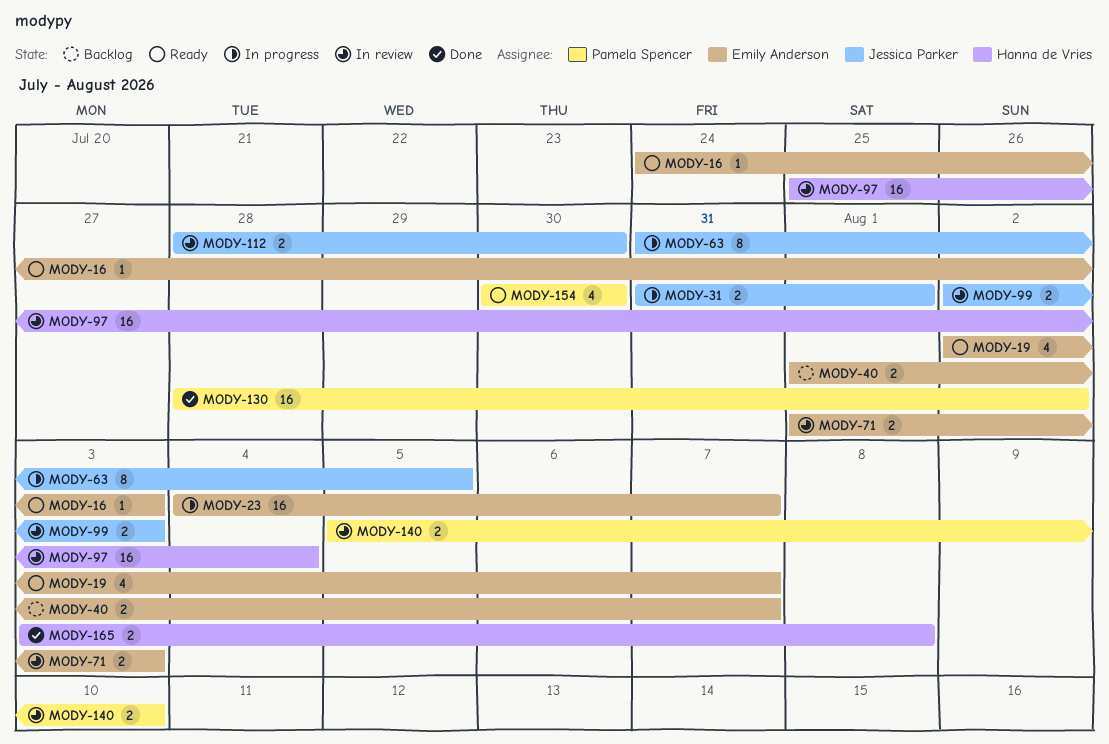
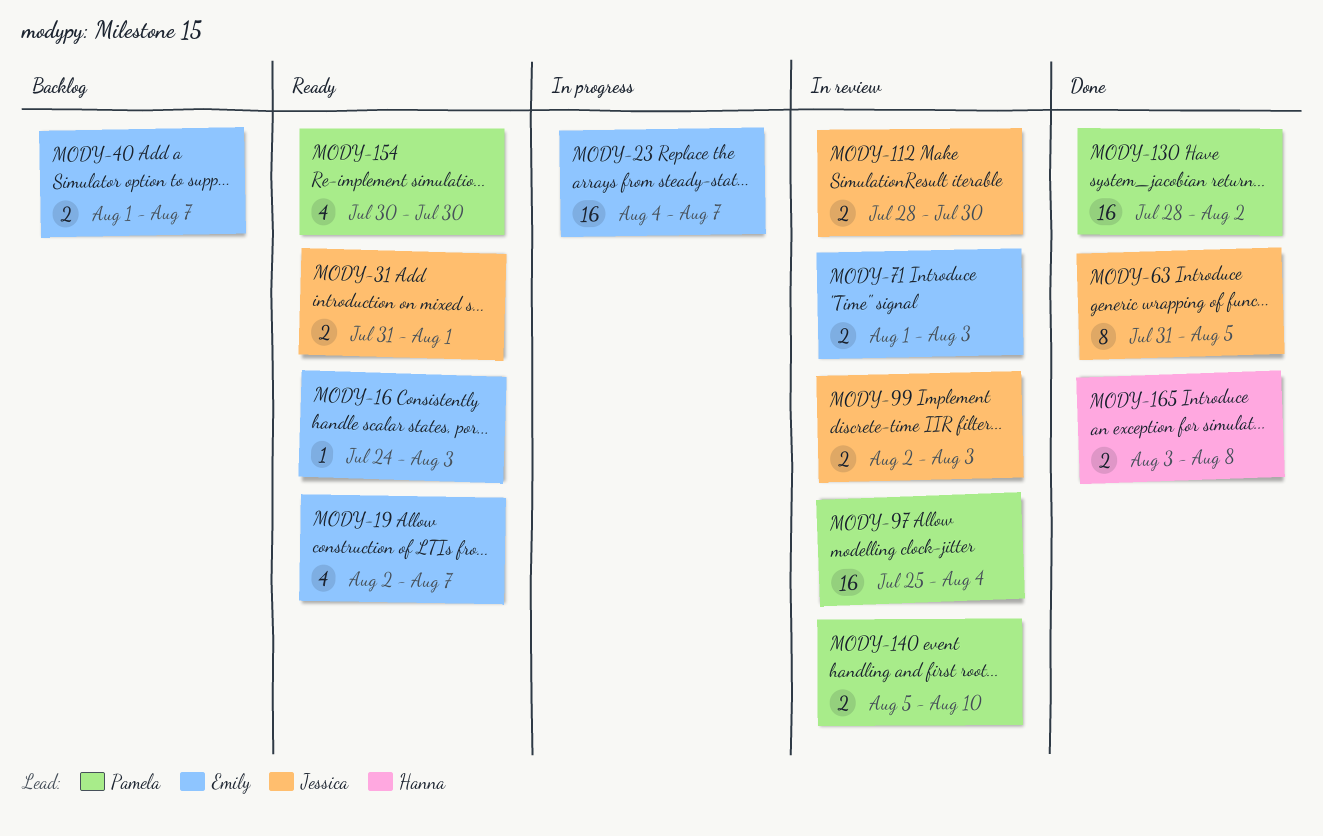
MODY-31, status: In progress -> Ready
MODY-63, status: In progress -> Done
MODY-97, owner: Hanna de Vries -> Pamela Spencer

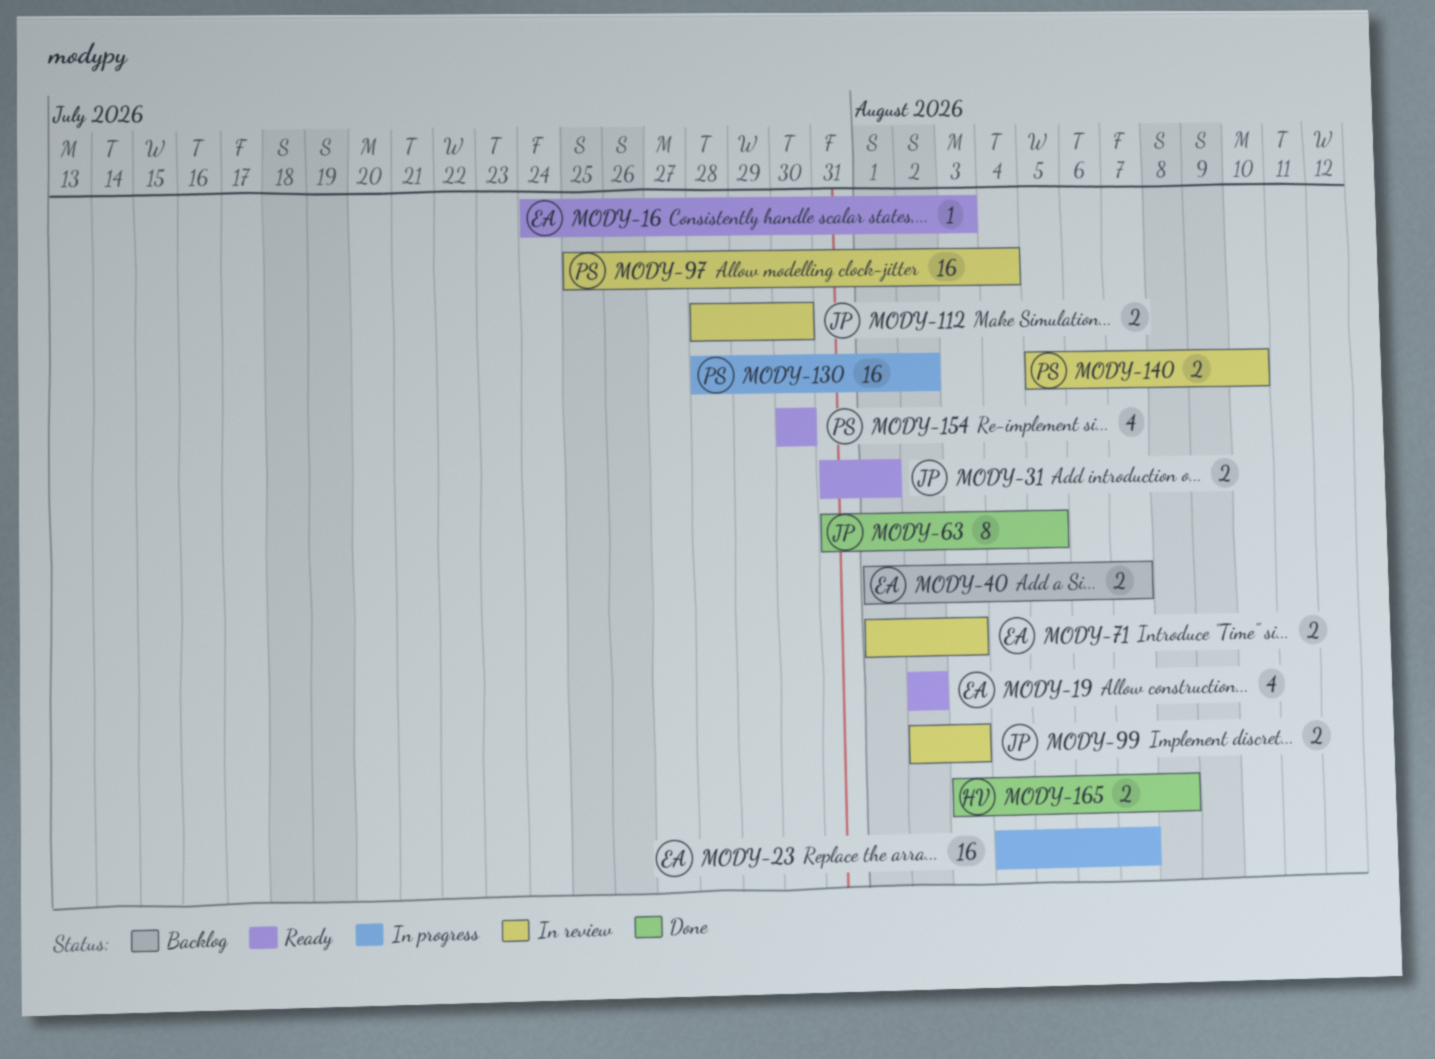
MODY-19, due: Aug 7 -> Aug 2
MODY-130, status: Done -> In progress

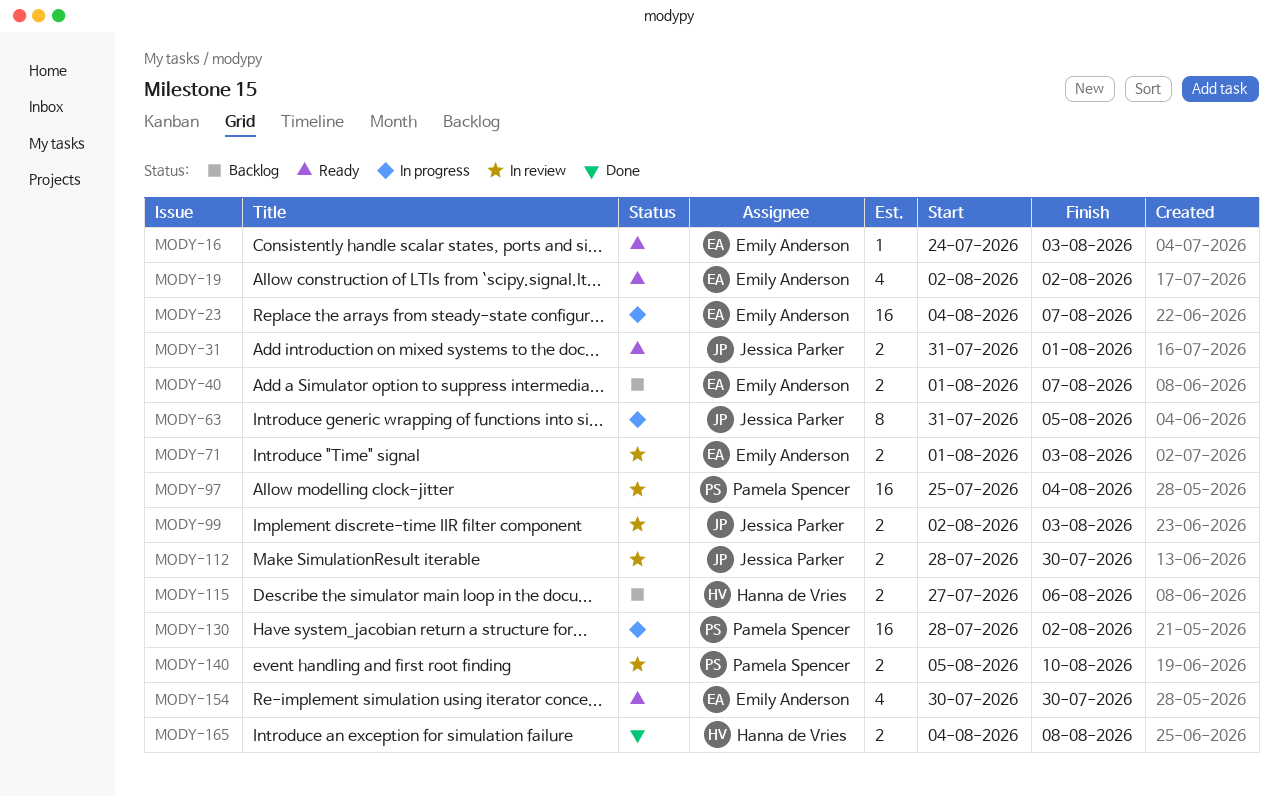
MODY-63, status: Done -> In progress
MODY-115: none -> present
MODY-154, owner: Pamela Spencer -> Emily Anderson
MODY-165, start: Aug 3 -> Aug 4

